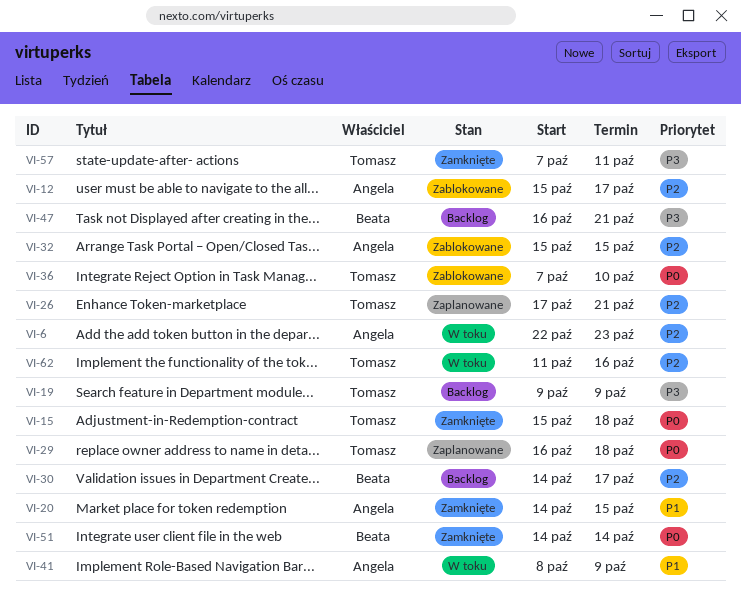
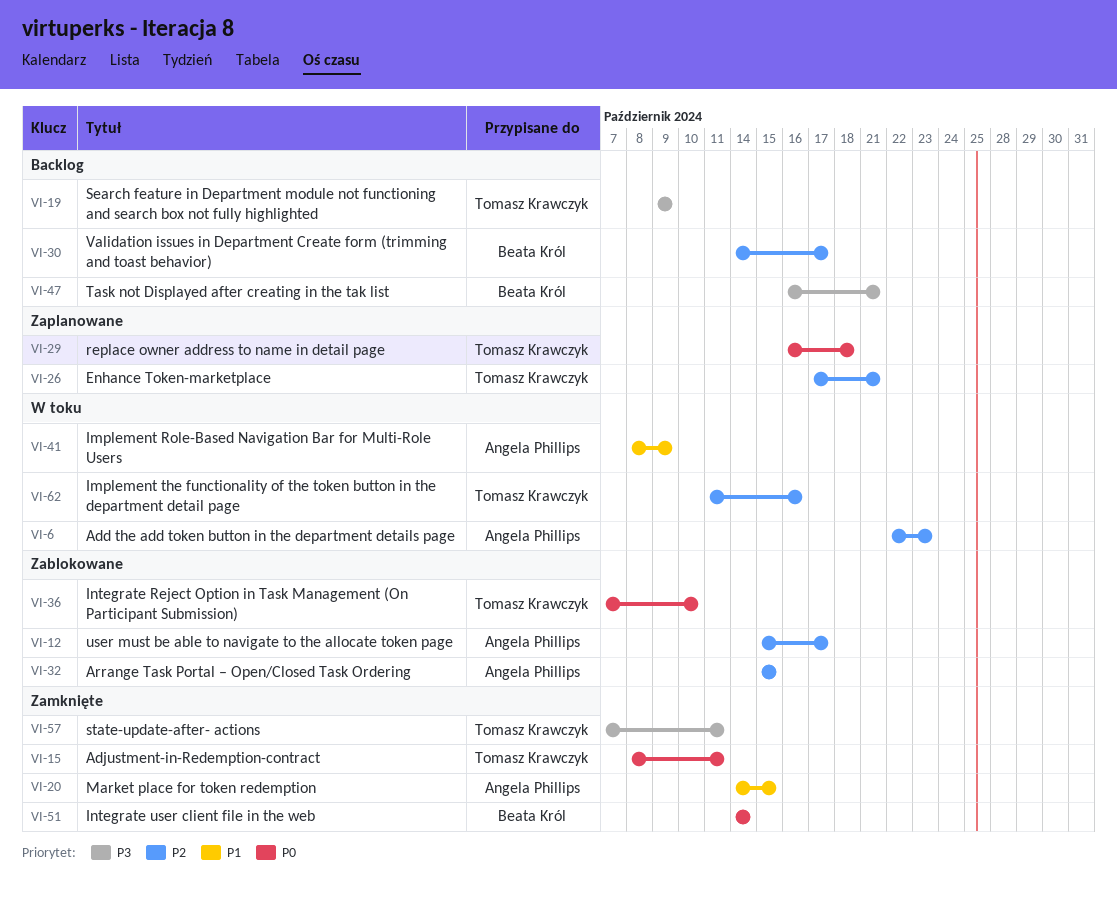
VI-15, start: Oct 15 -> Oct 8
VI-15, due: Oct 18 -> Oct 11

